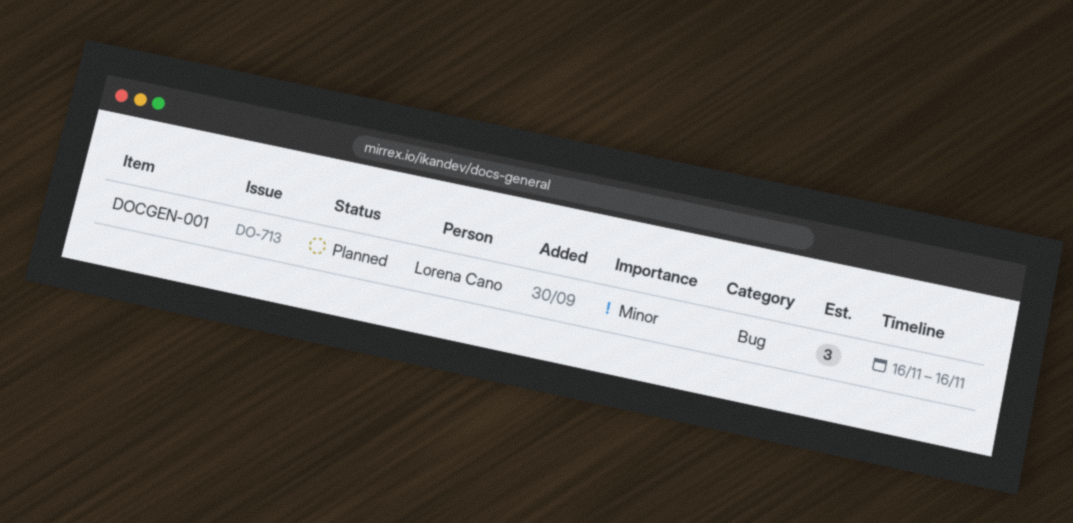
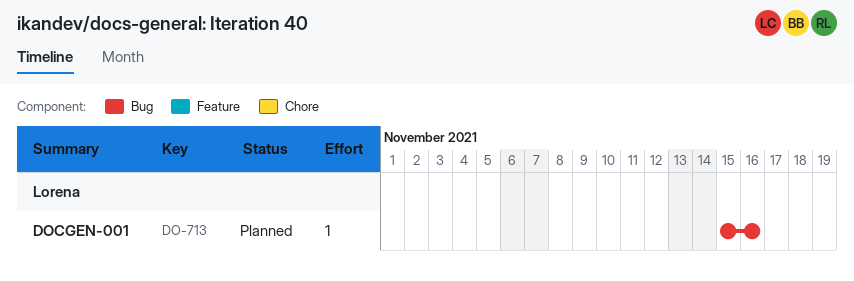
DO-713, estimate: 3 -> 1
DO-713, start: Nov 16 -> Nov 15

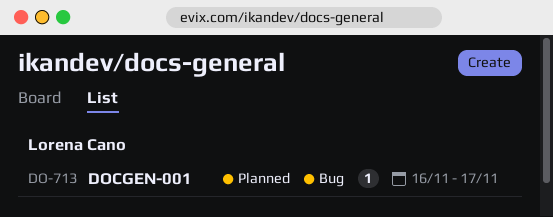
DO-713, start: Nov 15 -> Nov 16
DO-713, due: Nov 16 -> Nov 17

